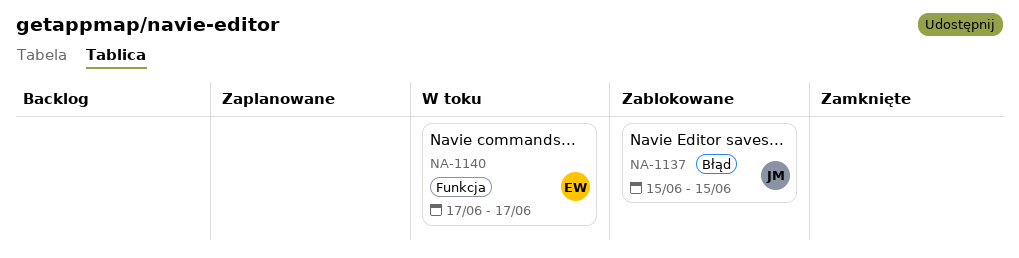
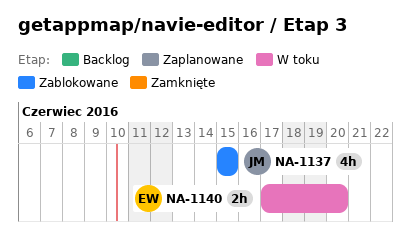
NA-1140, due: Jun 17 -> Jun 20

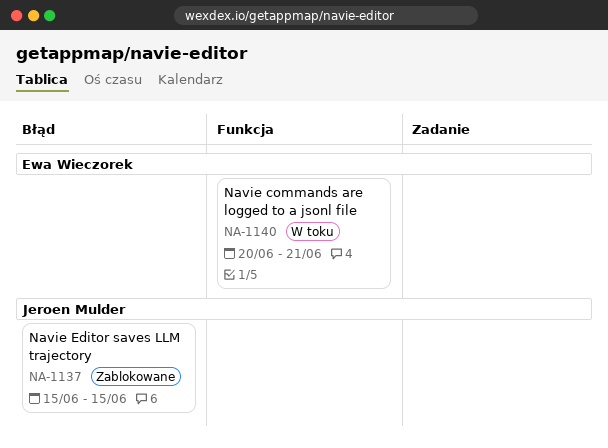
NA-1140, start: Jun 17 -> Jun 20
NA-1140, due: Jun 20 -> Jun 21

